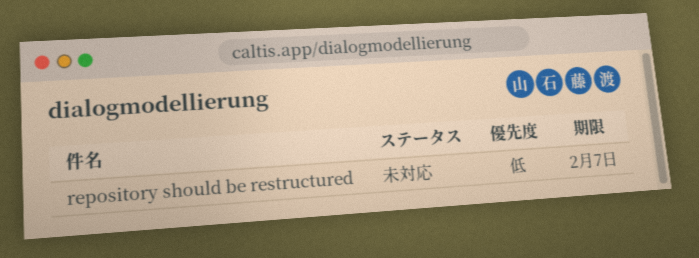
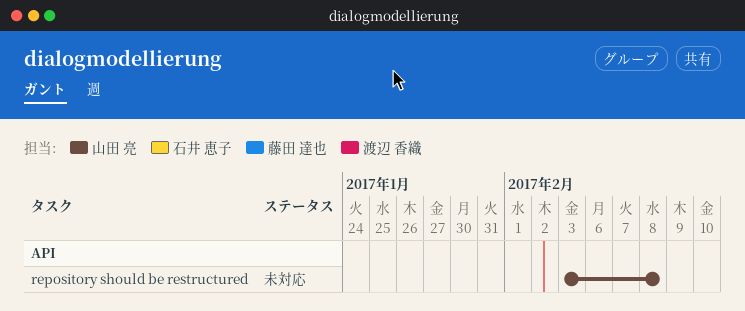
repository should be restructured, due: Feb 7 -> Feb 8

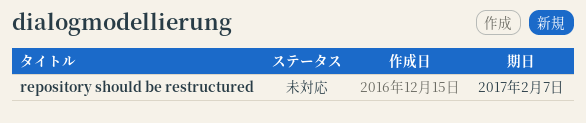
repository should be restructured, due: Feb 8 -> Feb 7

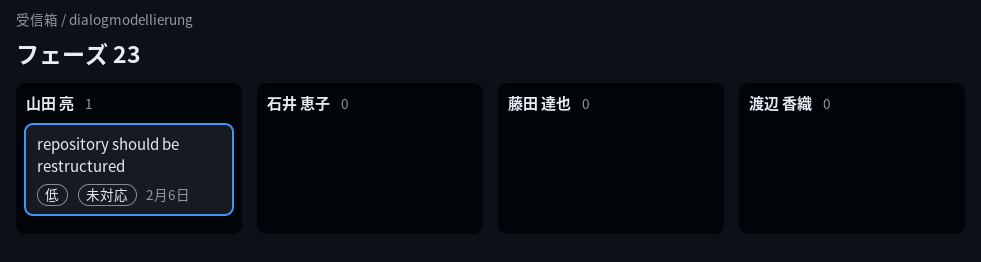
repository should be restructured, due: Feb 7 -> Feb 6

